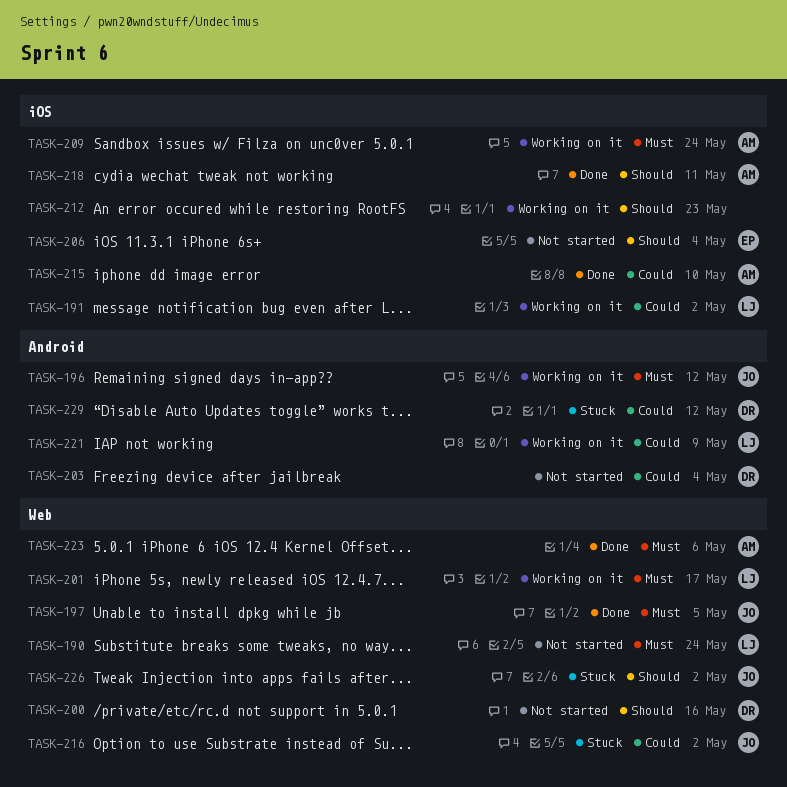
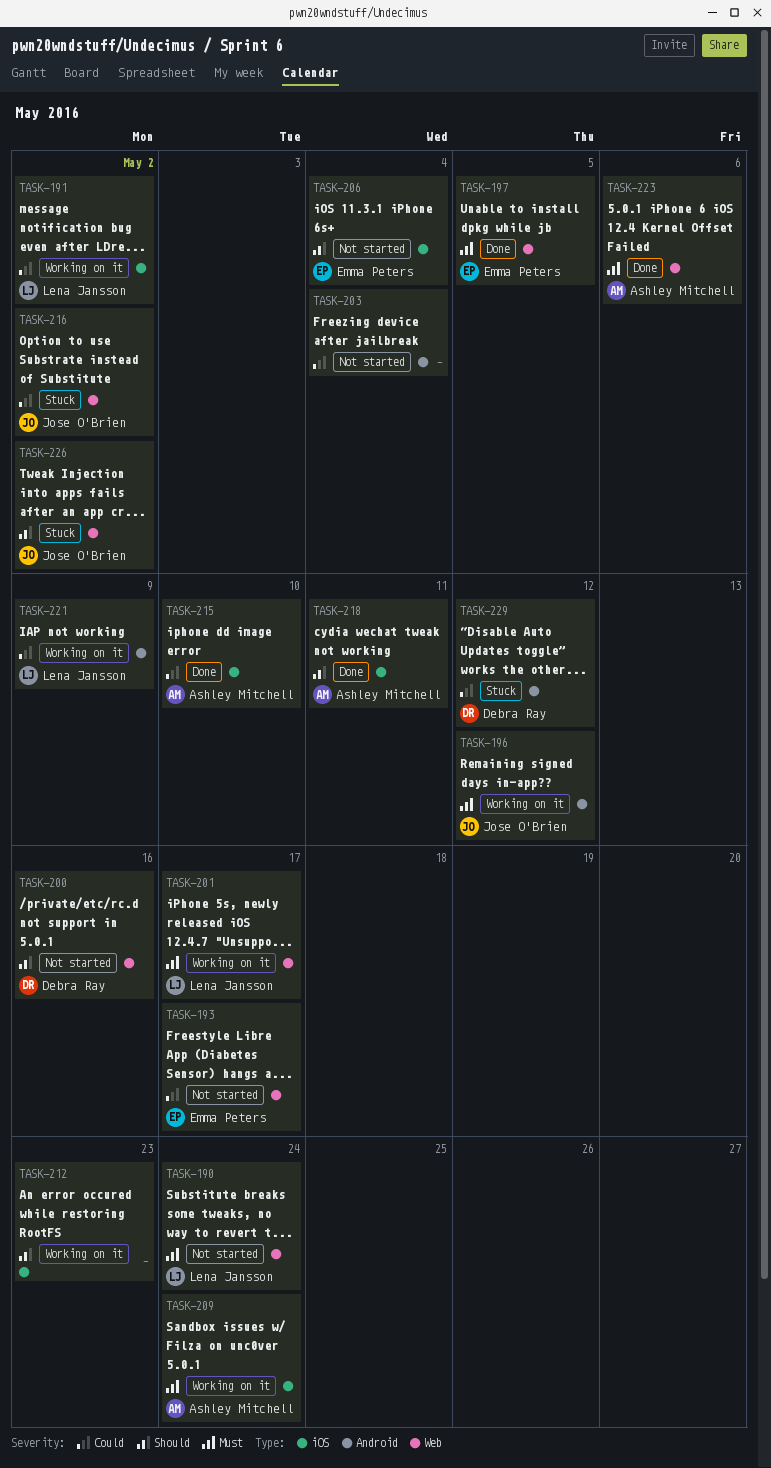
TASK-193: none -> present
TASK-197, owner: Jose O'Brien -> Emma Peters
TASK-203, owner: Debra Ray -> none

